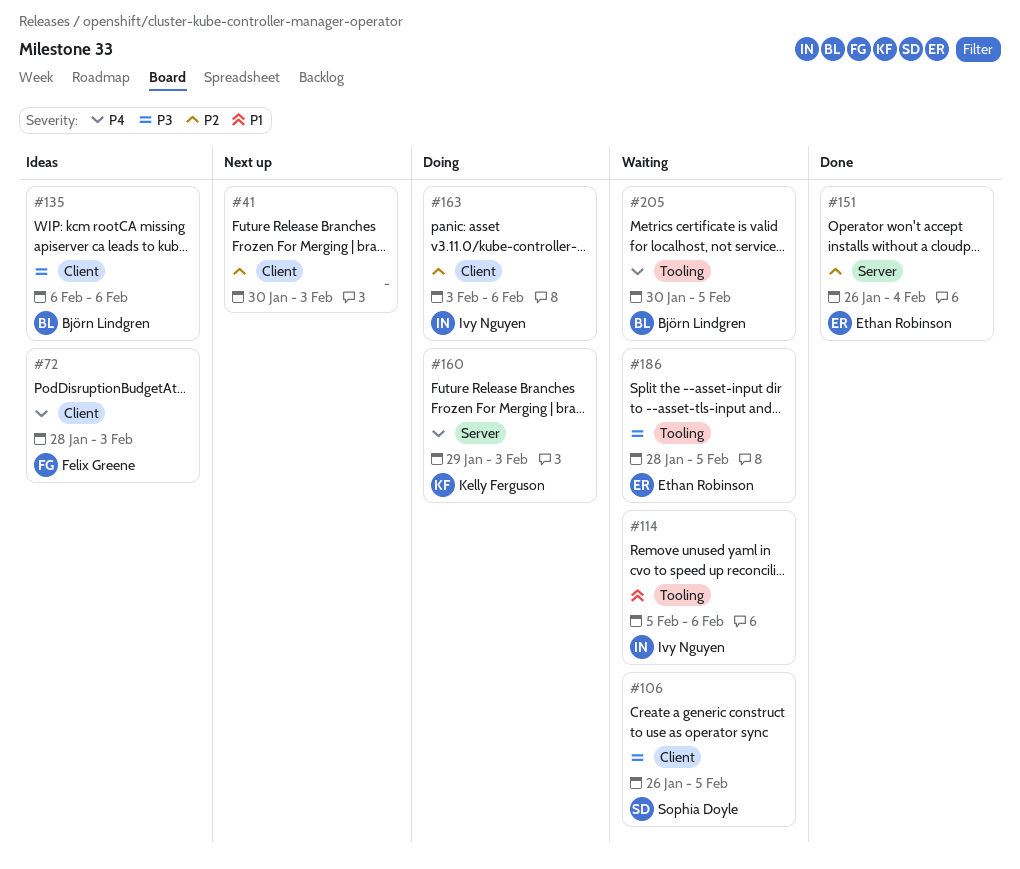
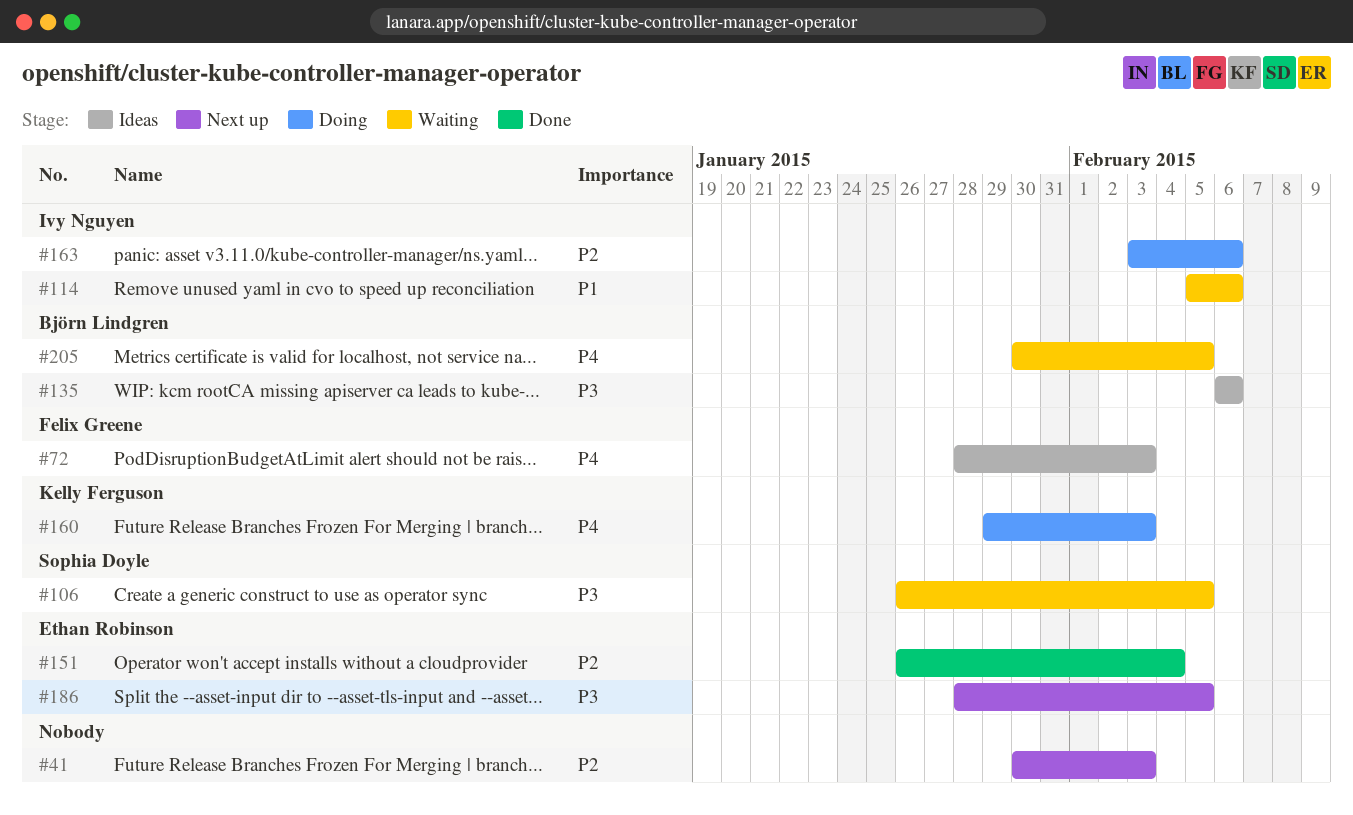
#186, status: Waiting -> Next up

